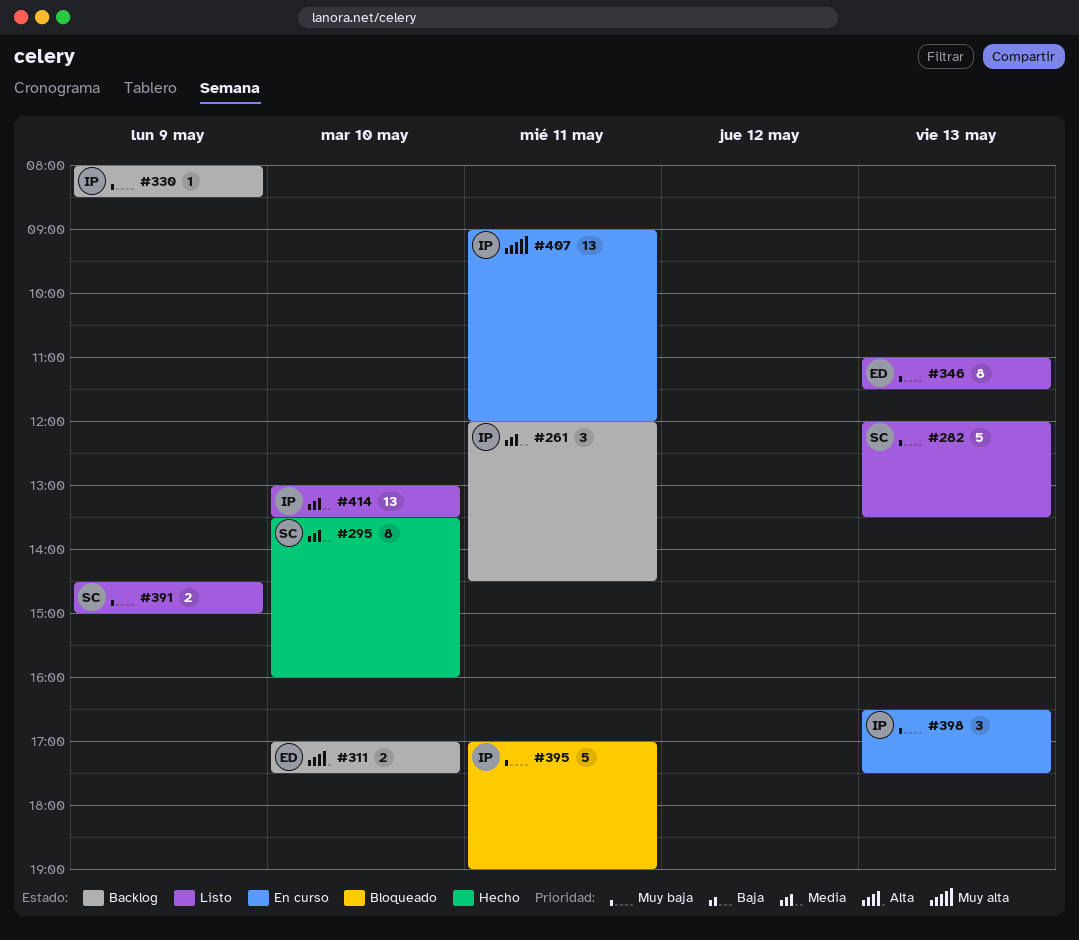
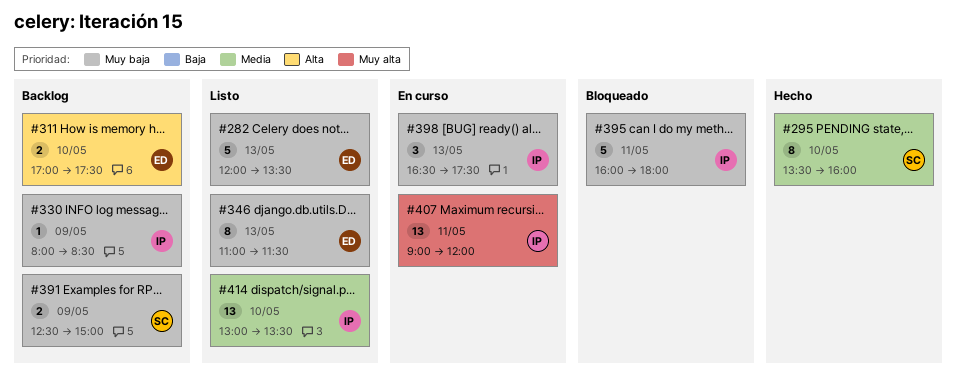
#261: present -> none
#282, owner: SC -> ED
#391, status: Listo -> Backlog
#391, begins: 14:30 -> 12:30
#395, begins: 17:00 -> 16:00
#395, ends: 19:00 -> 18:00

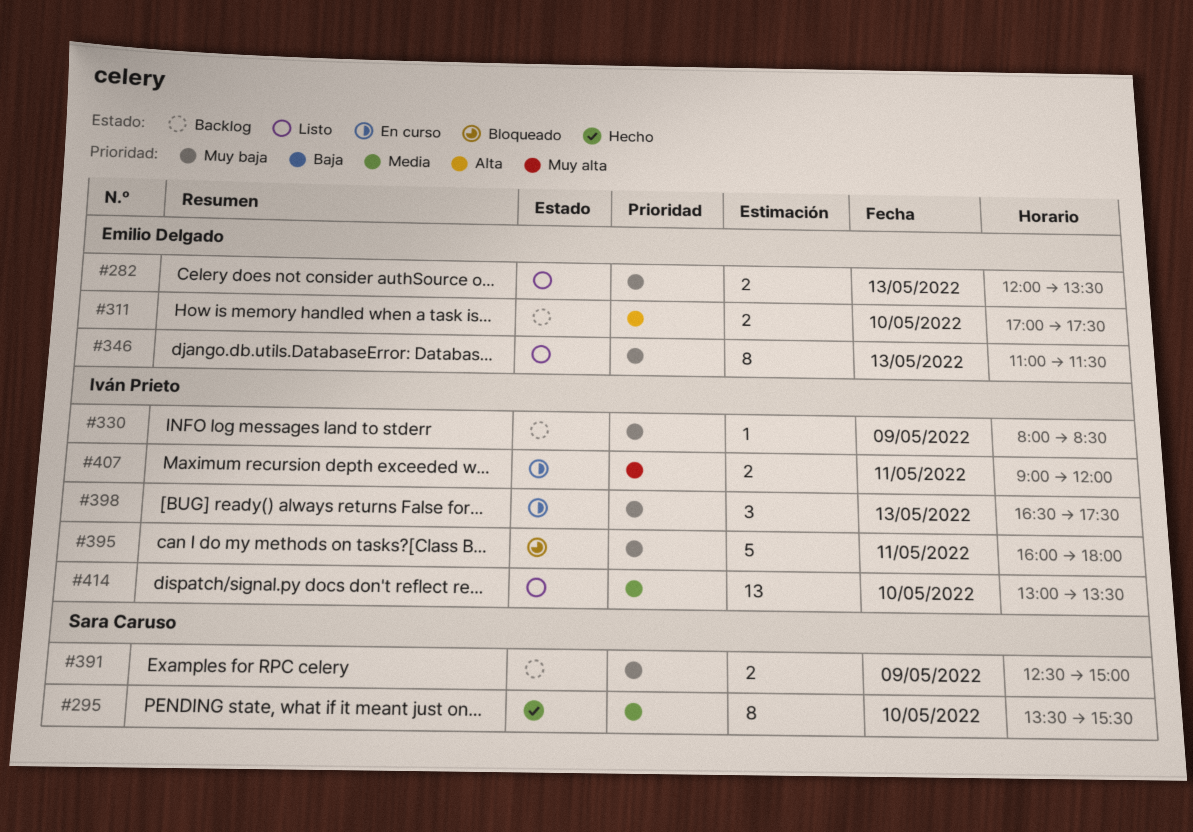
#282, estimate: 5 -> 2
#295, ends: 16:00 -> 15:30
#407, estimate: 13 -> 2

